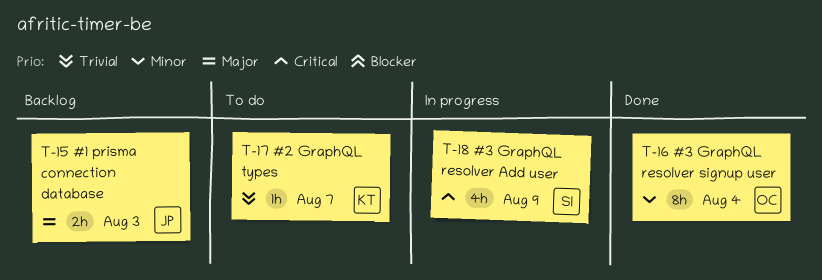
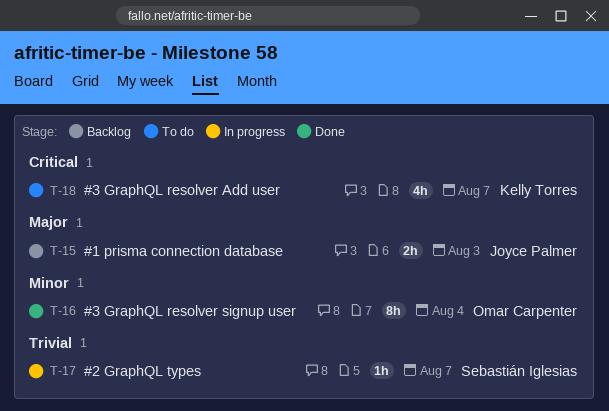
T-17, status: To do -> In progress
T-17, owner: Kelly Torres -> Sebastián Iglesias
T-18, status: In progress -> To do
T-18, owner: Sebastián Iglesias -> Kelly Torres
T-18, due: Aug 9 -> Aug 7

